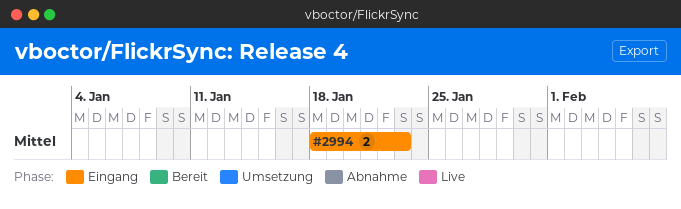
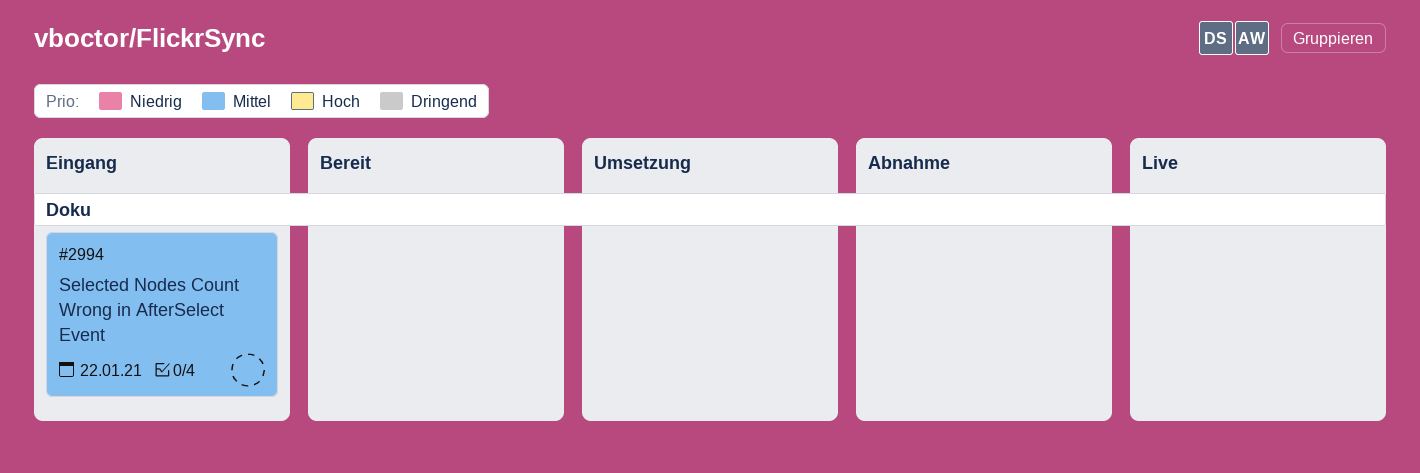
#2994, due: Jan 23 -> Jan 22

